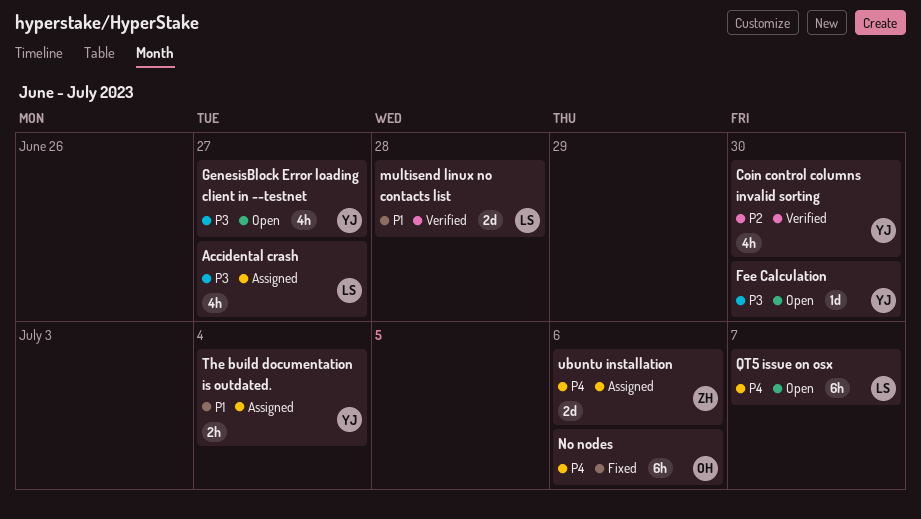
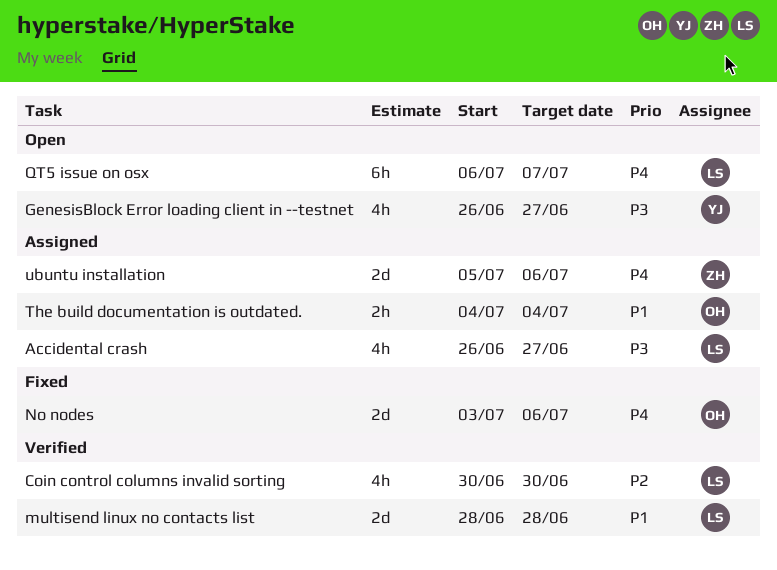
Coin control columns invalid sorting, owner: YJ -> LS
Fee Calculation: present -> none
No nodes, estimate: 6h -> 2d
The build documentation is outdated., owner: YJ -> OH

